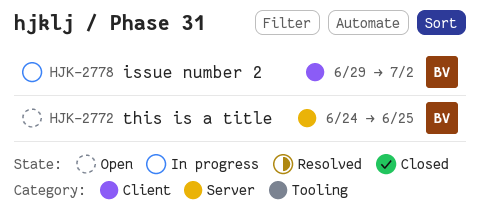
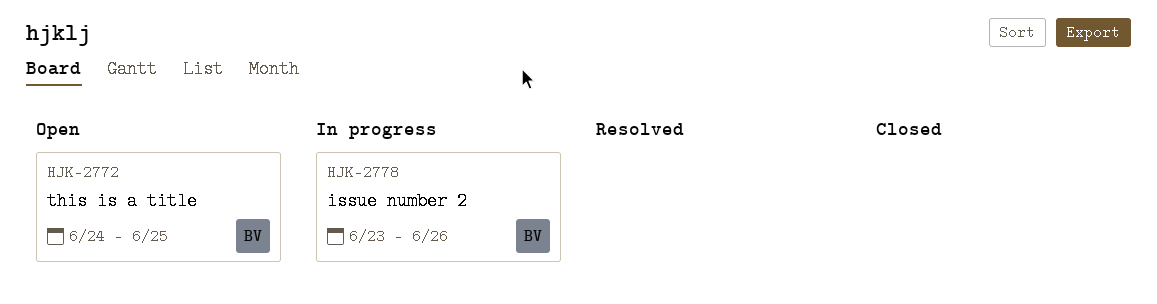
HJK-2778, start: Jun 29 -> Jun 23
HJK-2778, due: Jul 2 -> Jun 26

